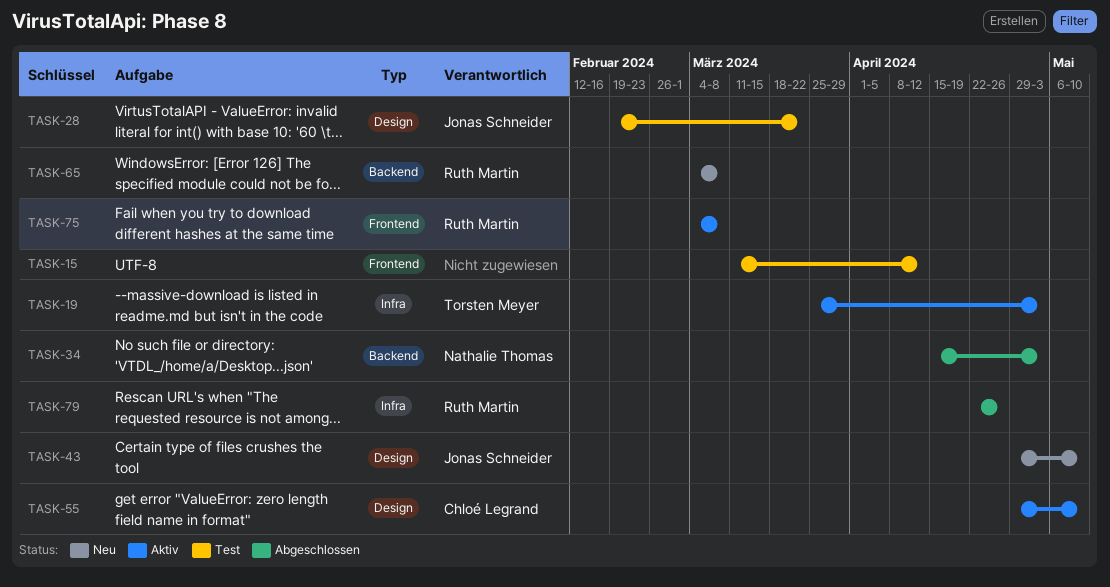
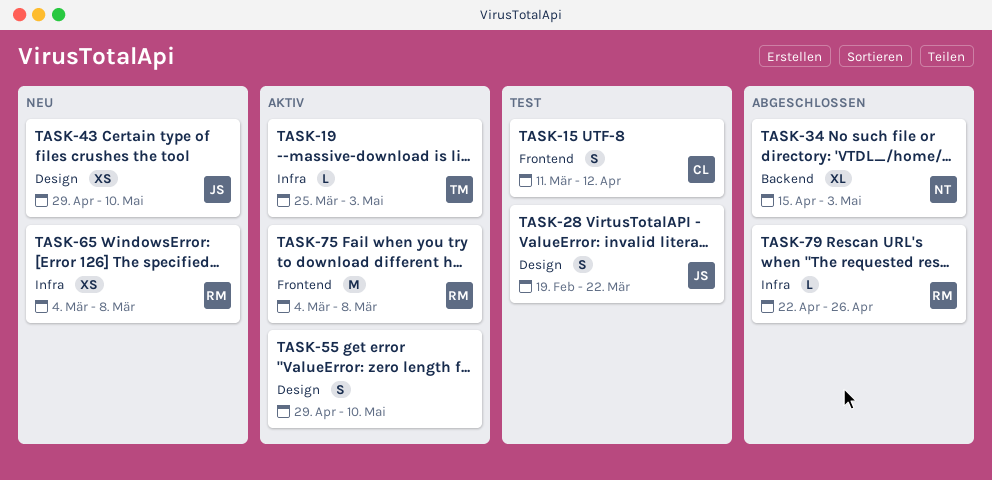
TASK-15, owner: none -> Chloé Legrand
TASK-55, owner: Chloé Legrand -> none
TASK-65, label: Backend -> Infra

